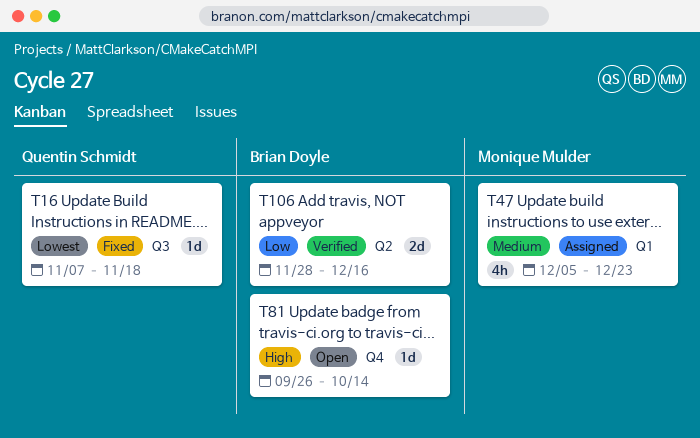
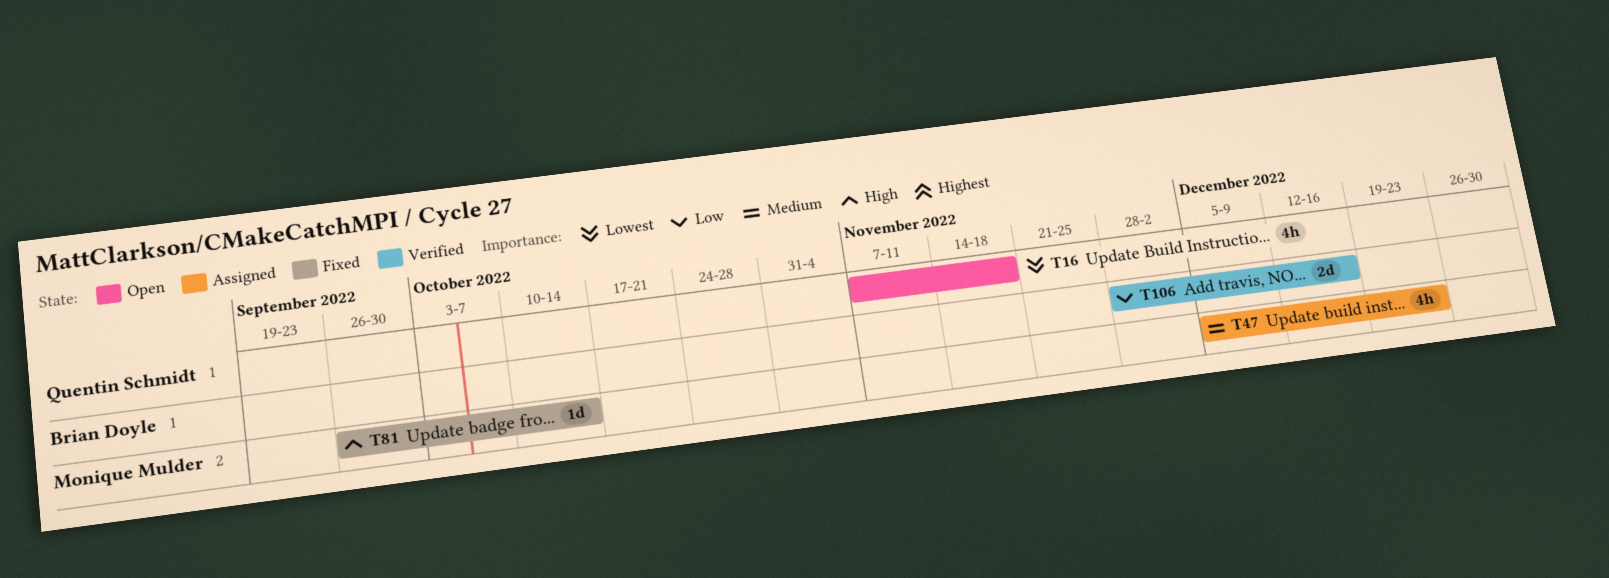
T16, status: Fixed -> Open
T16, estimate: 1d -> 4h
T81, status: Open -> Fixed
T81, owner: Brian Doyle -> Monique Mulder

